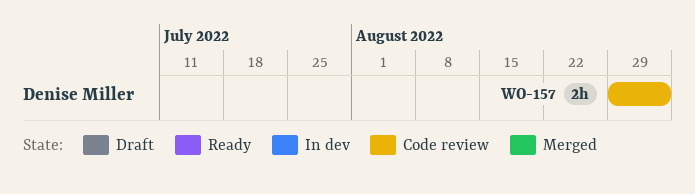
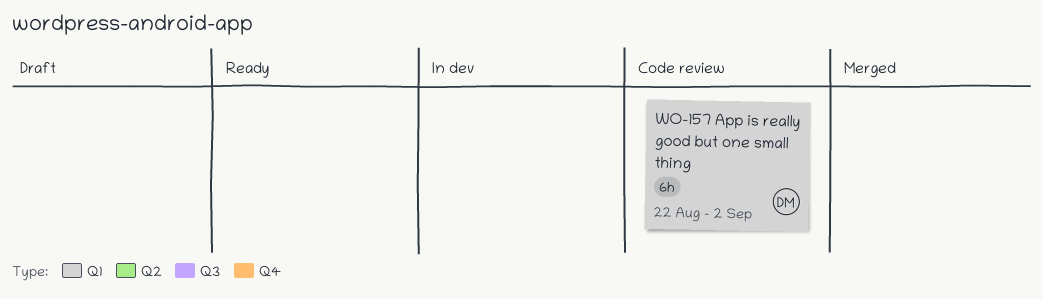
WO-157, estimate: 2h -> 6h
WO-157, start: Aug 29 -> Aug 22

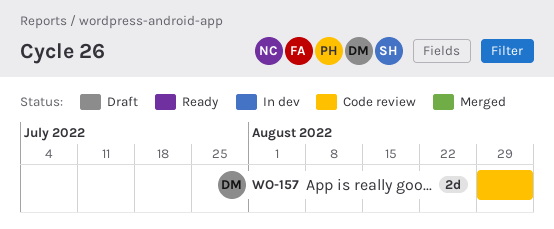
WO-157, estimate: 6h -> 2d
WO-157, start: Aug 22 -> Aug 29

